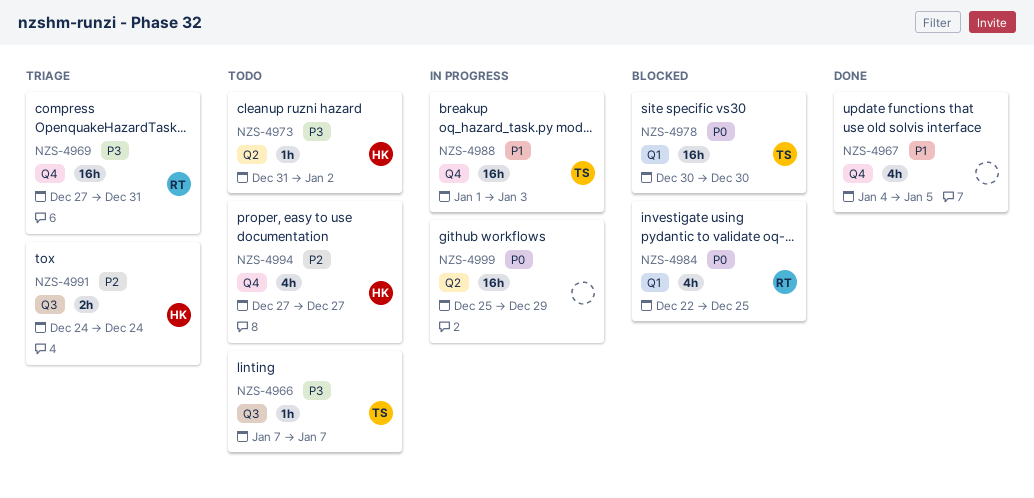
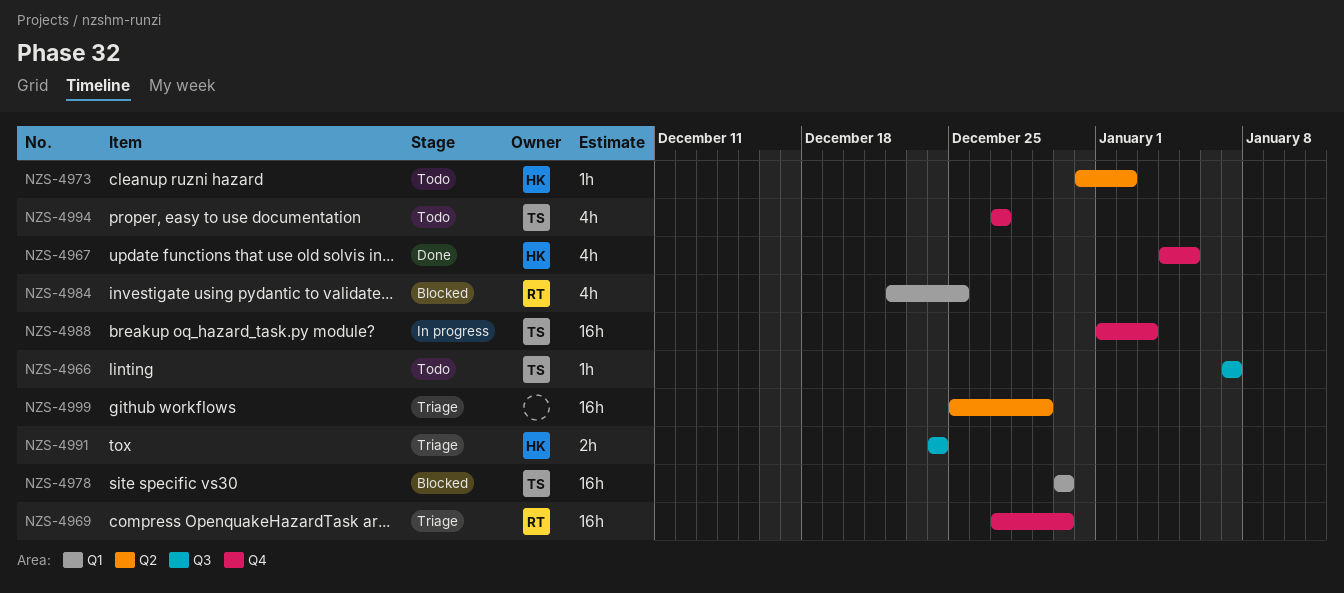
NZS-4967, owner: none -> HK
NZS-4969, due: Dec 31 -> Dec 30
NZS-4994, owner: HK -> TS
NZS-4999, status: In progress -> Triage

